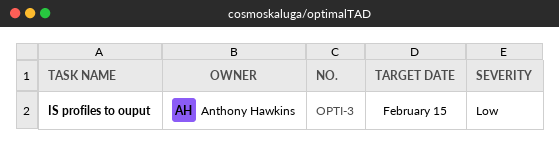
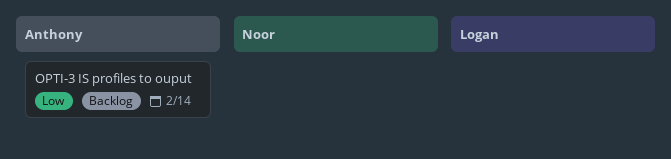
OPTI-3, due: Feb 15 -> Feb 14

